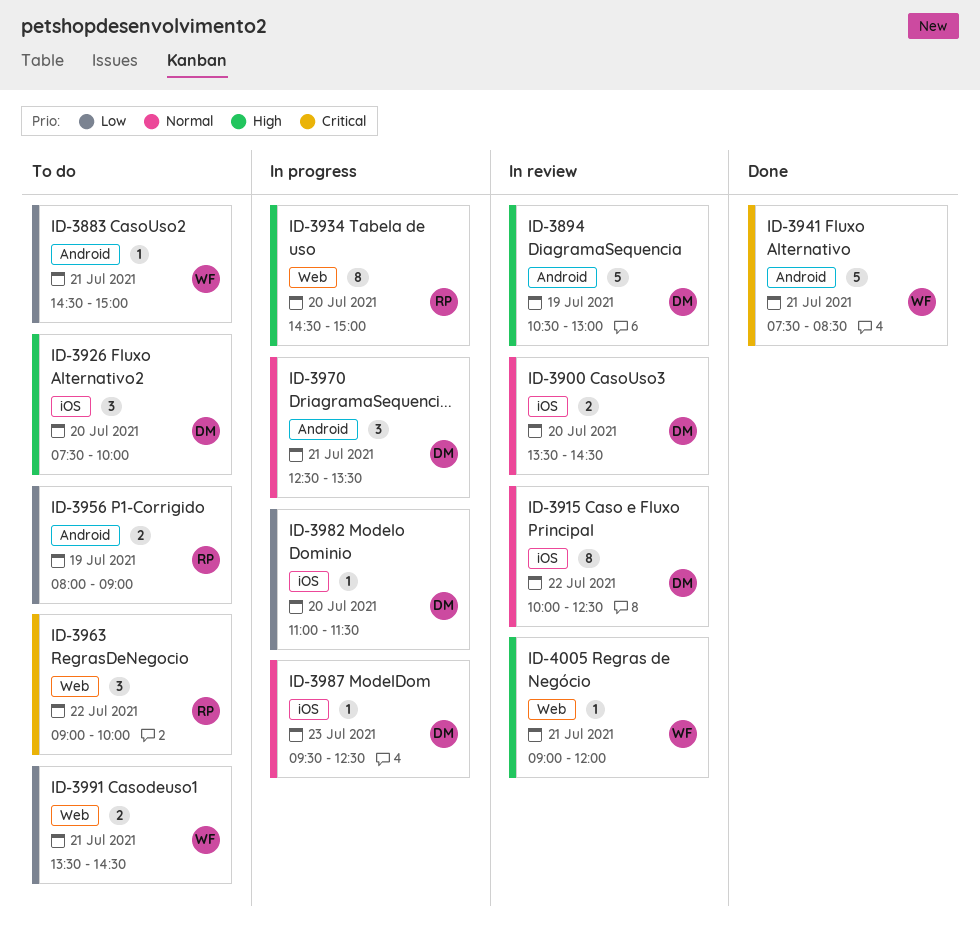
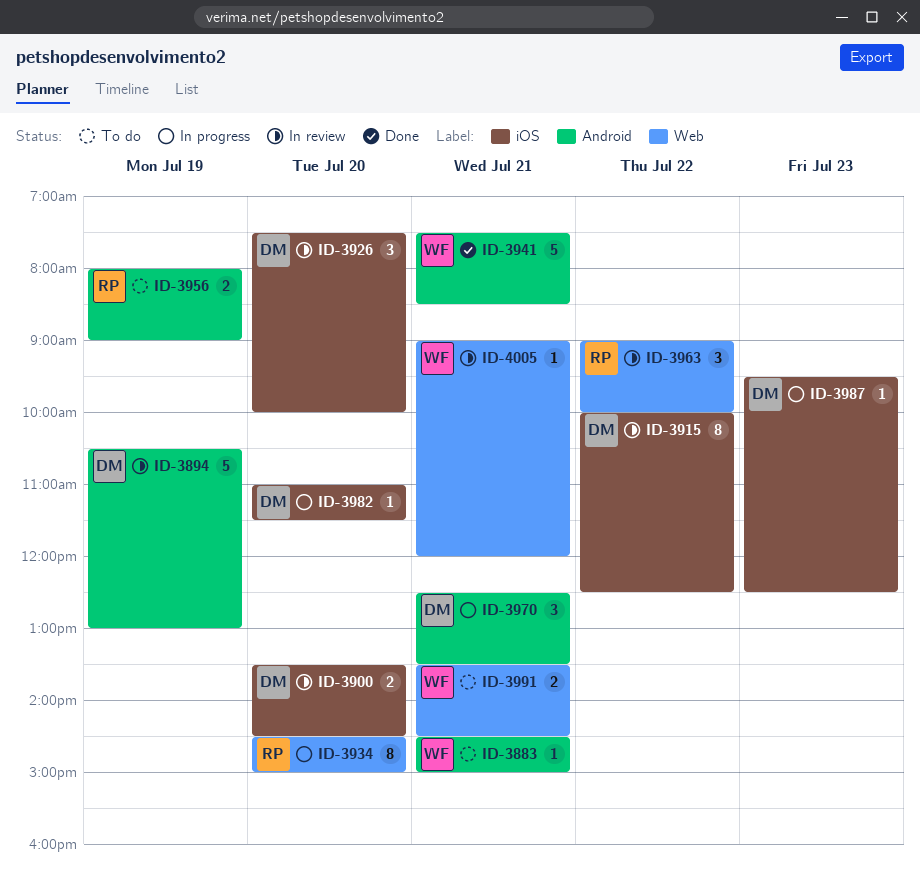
ID-3926, status: To do -> In review
ID-3963, status: To do -> In review

